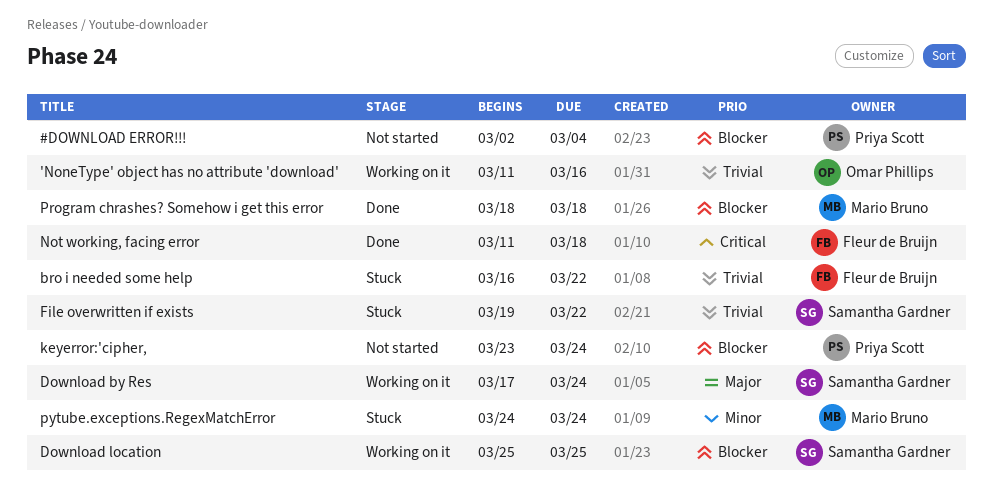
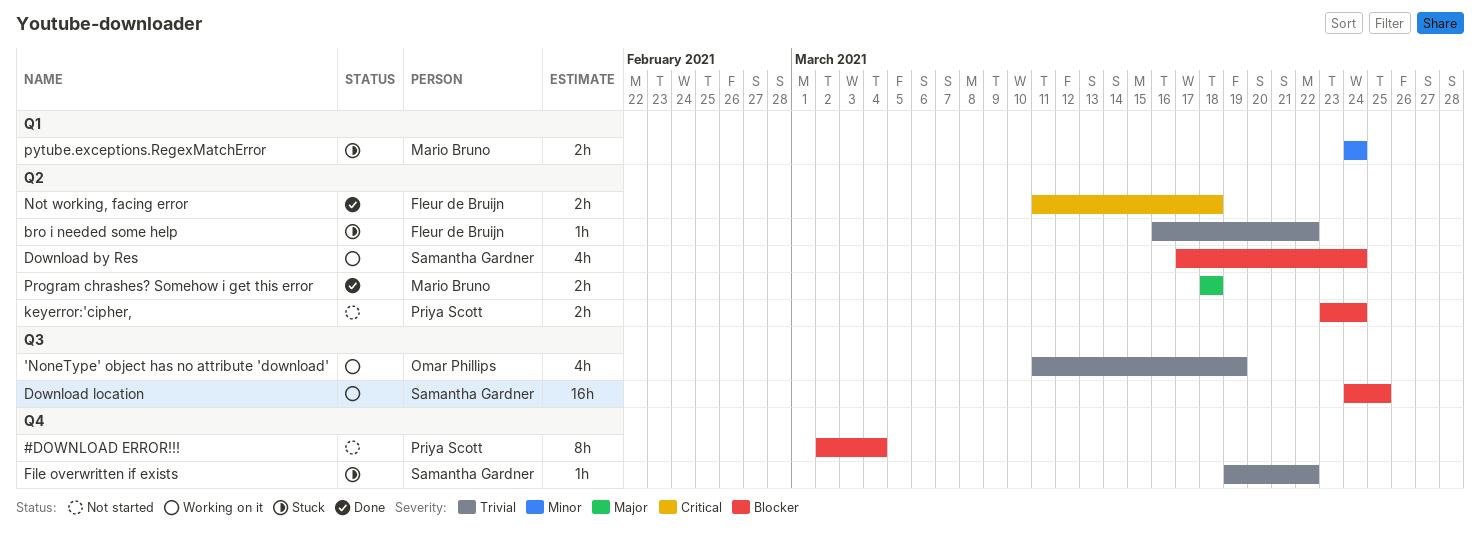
'NoneType' object has no attribute 'download', due: Mar 16 -> Mar 19
Download by Res, priority: Major -> Blocker
Download location, start: Mar 25 -> Mar 24
Program chrashes? Somehow i get this error, priority: Blocker -> Major

